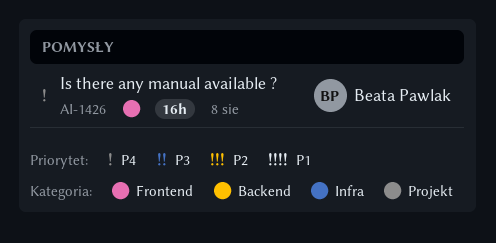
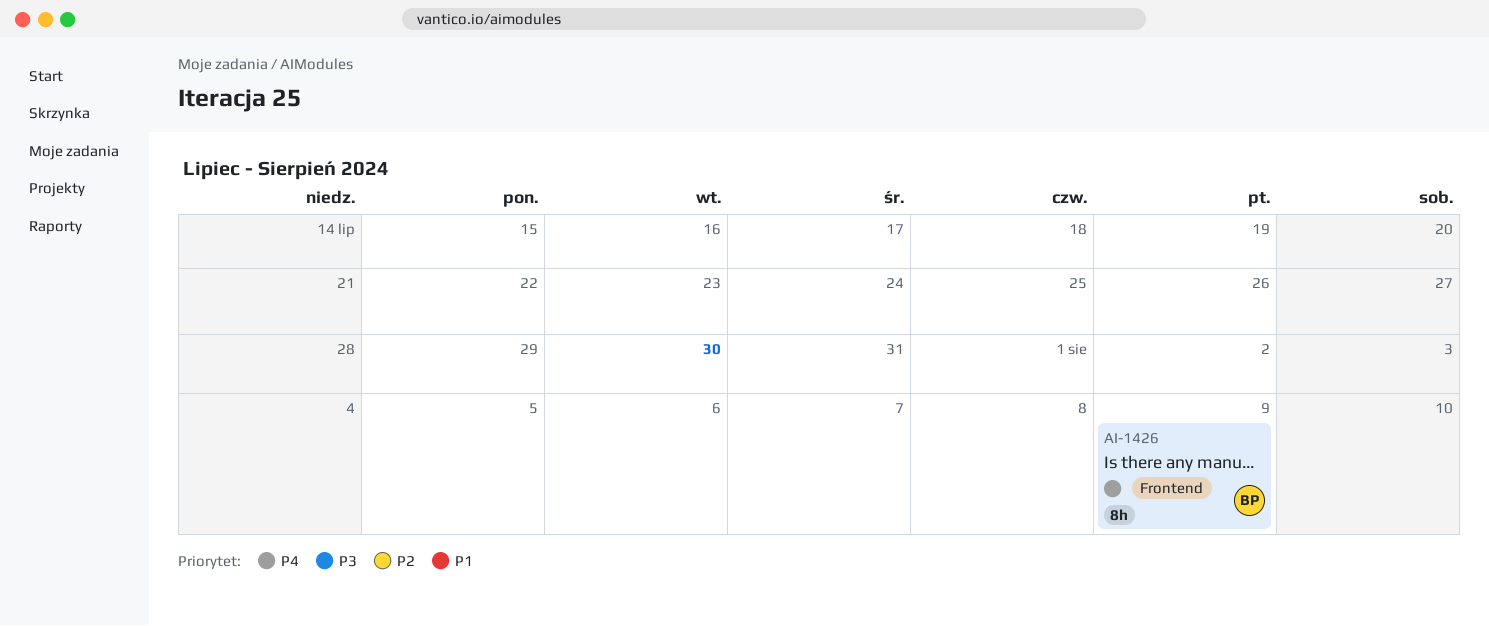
AI-1426, estimate: 16h -> 8h
AI-1426, due: Aug 8 -> Aug 9

